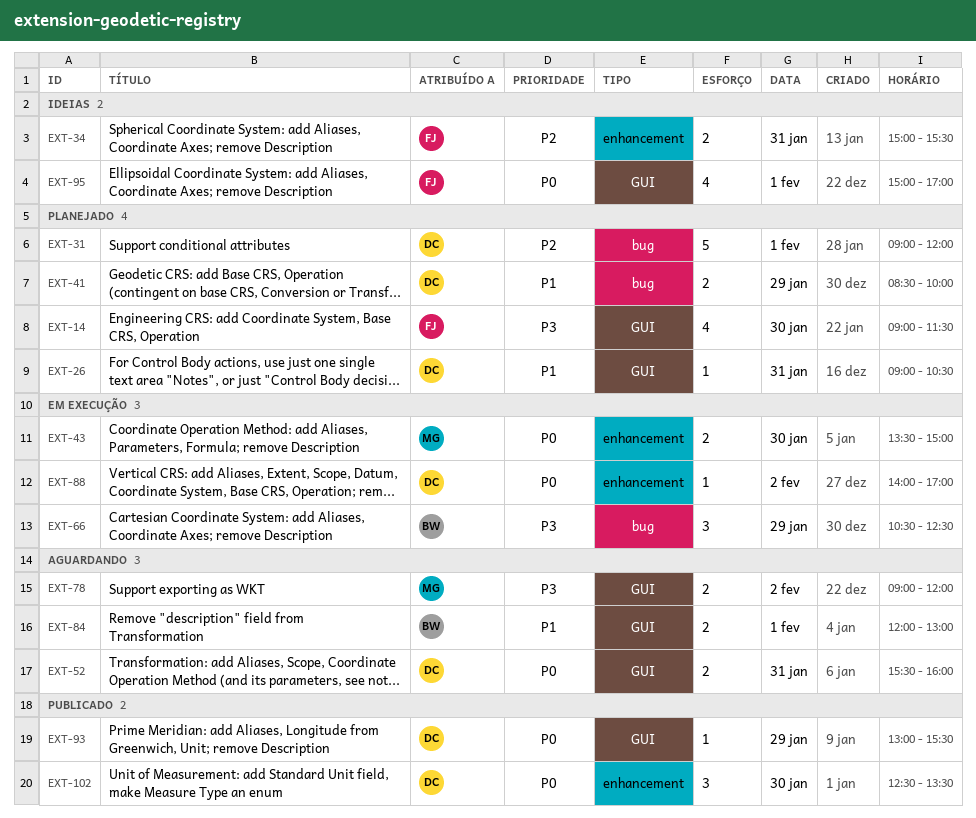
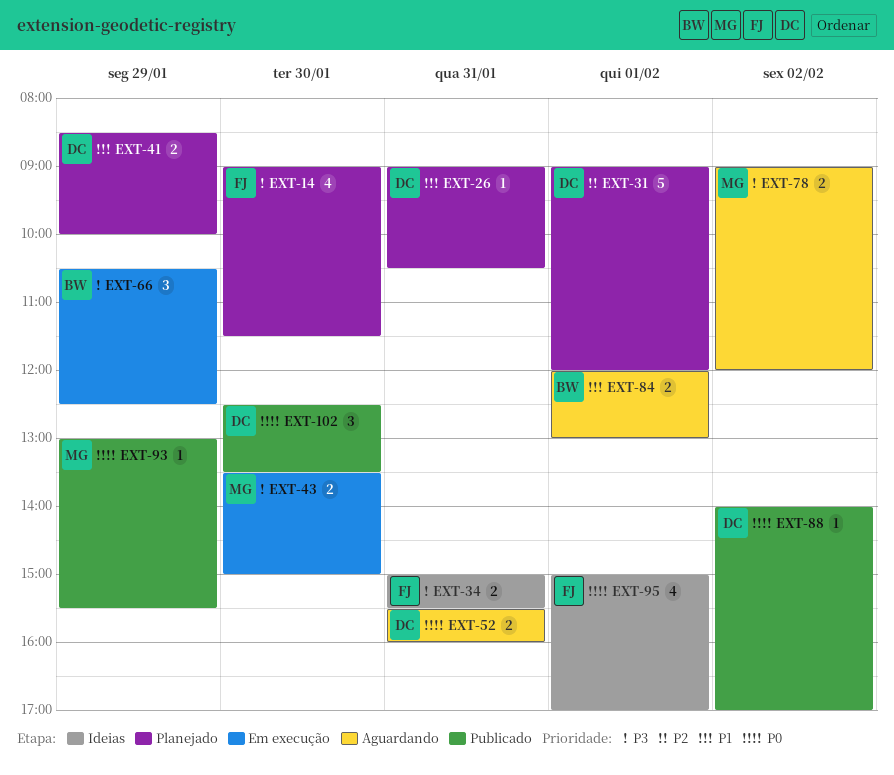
EXT-34, priority: P2 -> P3
EXT-43, priority: P0 -> P3
EXT-88, status: Em execução -> Publicado
EXT-93, owner: DC -> MG

